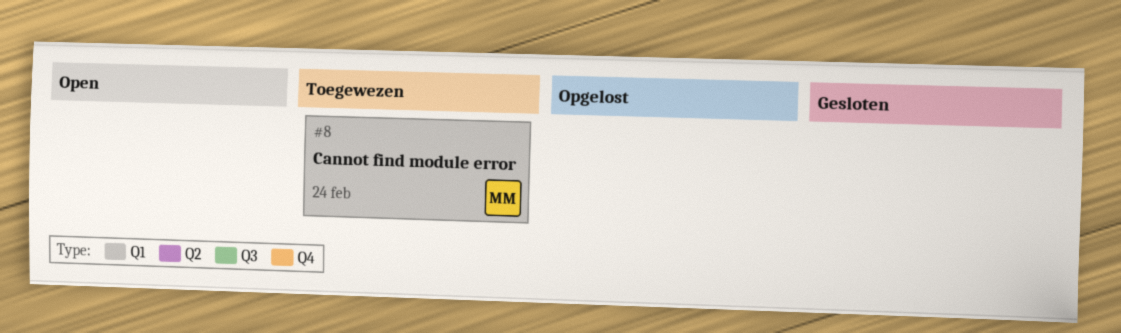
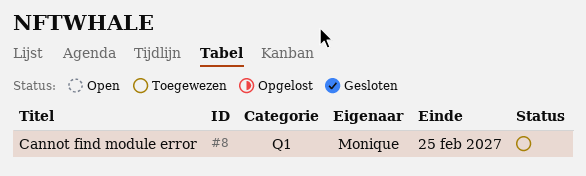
#8, due: Feb 24 -> Feb 25

